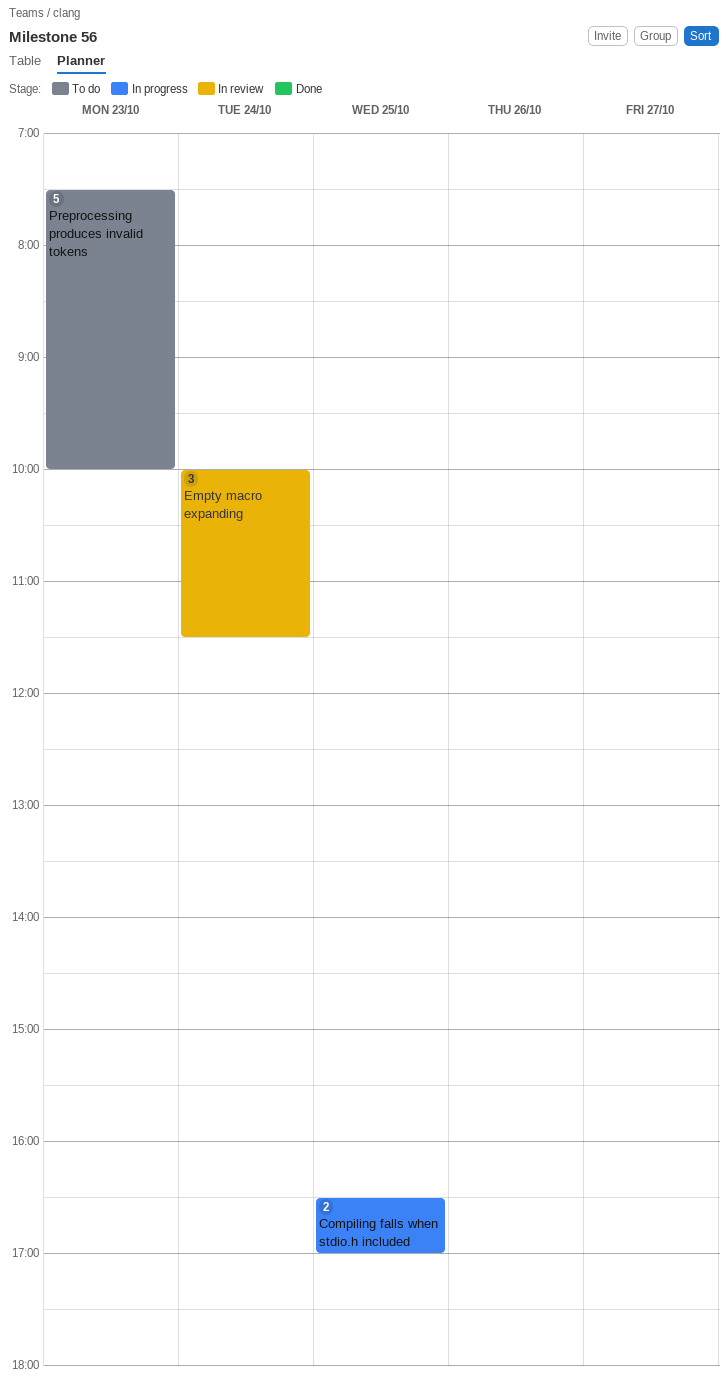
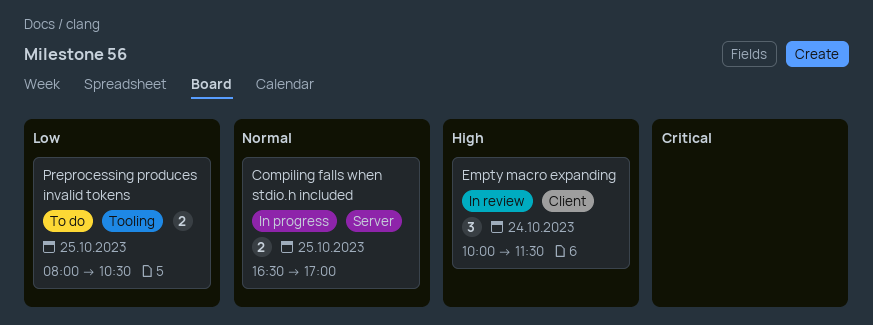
Preprocessing produces invalid tokens, estimate: 5 -> 2
Preprocessing produces invalid tokens, day: Oct 23 -> Oct 25
Preprocessing produces invalid tokens, begins: 07:30 -> 08:00
Preprocessing produces invalid tokens, ends: 10:00 -> 10:30

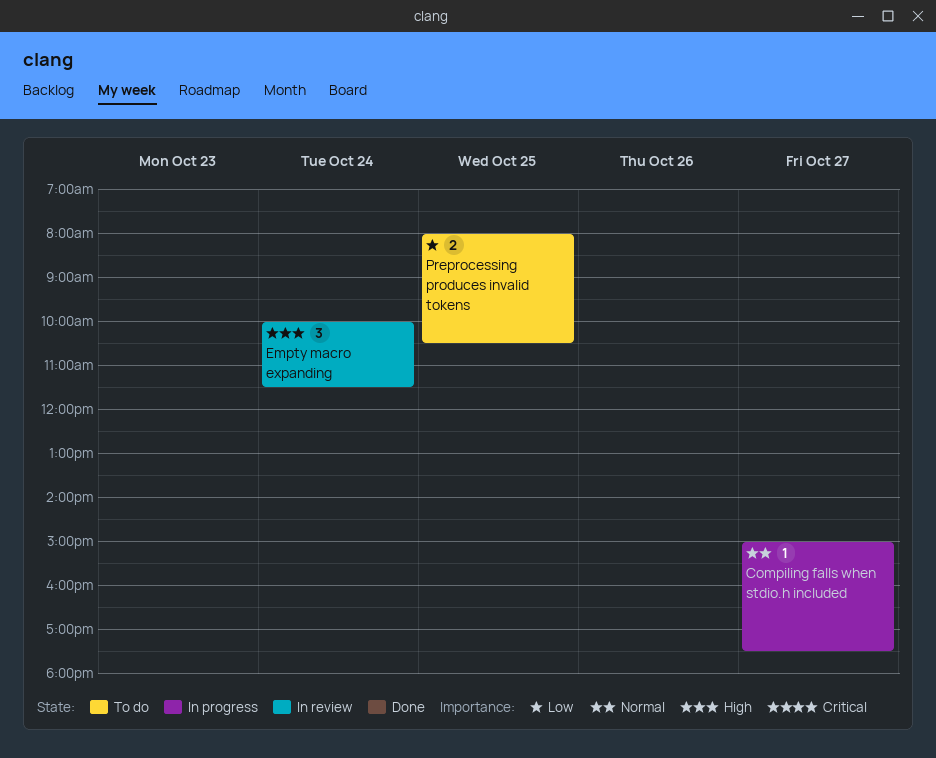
Compiling falls when stdio.h included, estimate: 2 -> 1
Compiling falls when stdio.h included, day: Oct 25 -> Oct 27
Compiling falls when stdio.h included, begins: 16:30 -> 15:00
Compiling falls when stdio.h included, ends: 17:00 -> 17:30

